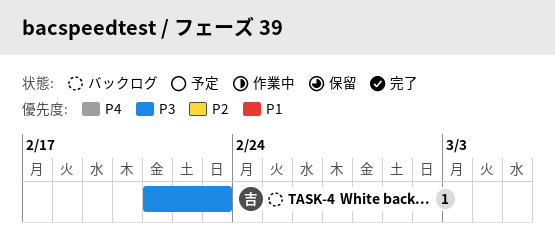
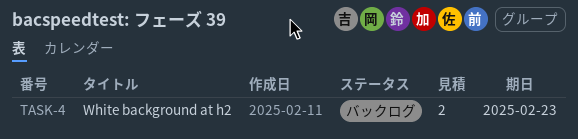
TASK-4, estimate: 1 -> 2

